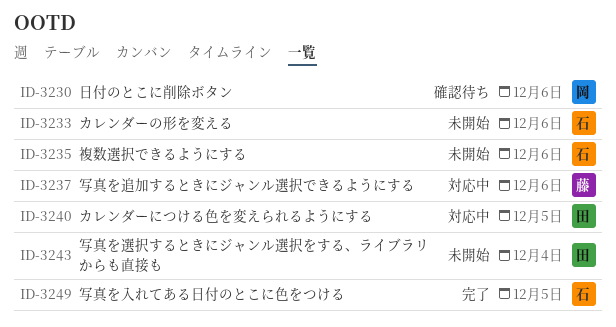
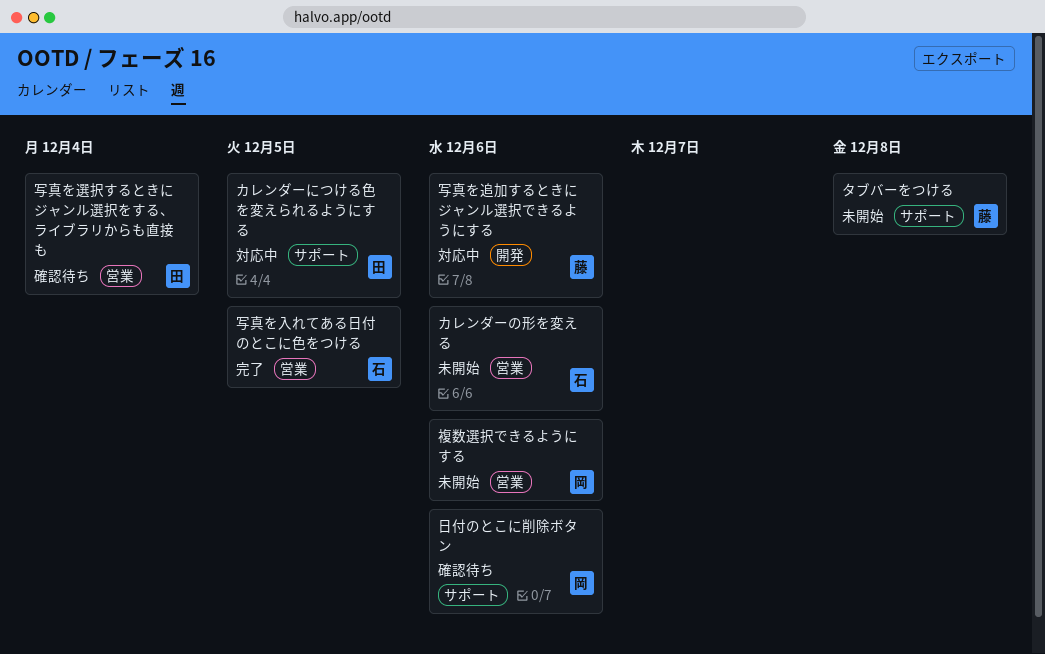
タブバーをつける: none -> present
写真を選択するときにジャンル選択をする、ライブラリからも直接も, status: 未開始 -> 確認待ち
複数選択できるようにする, owner: 石 -> 岡

